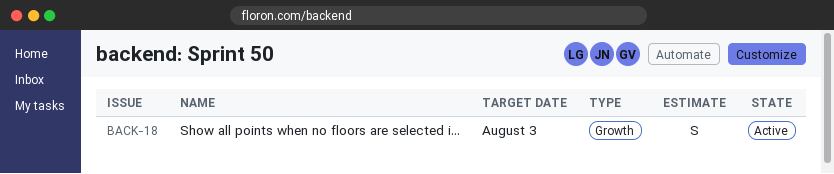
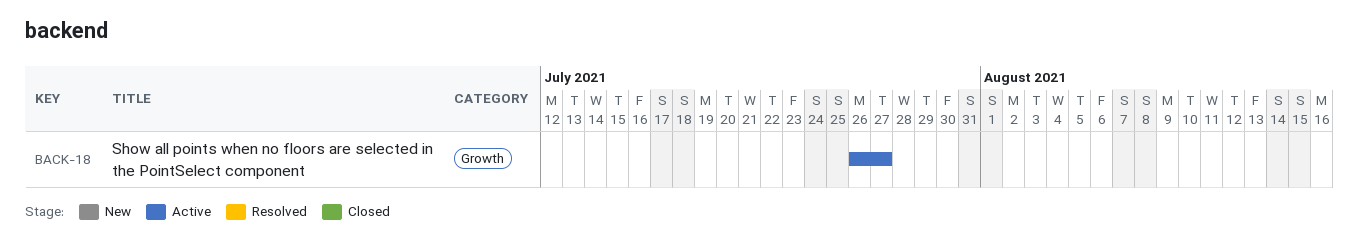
BACK-18, due: Aug 3 -> Jul 27

